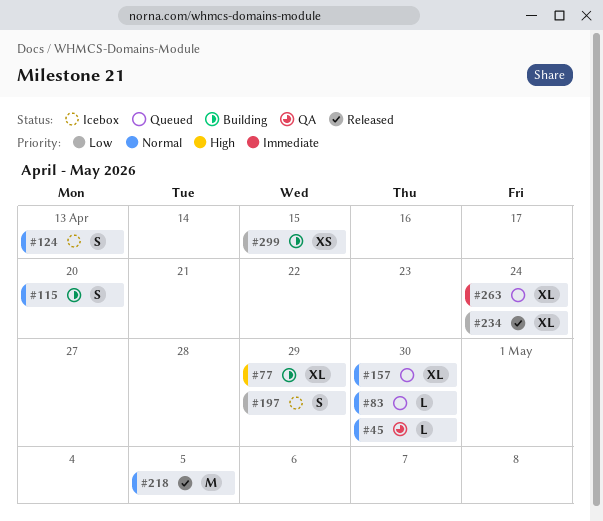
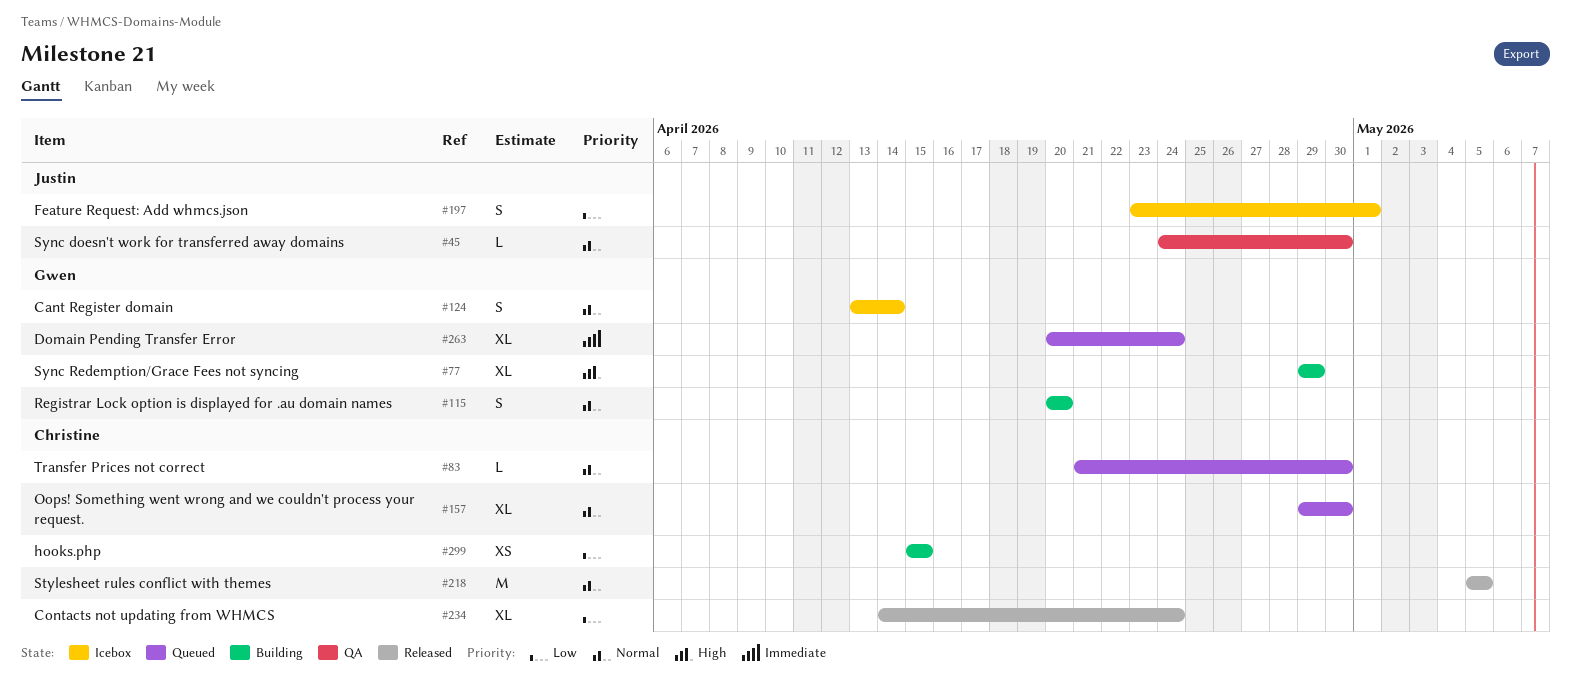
#124, due: Apr 13 -> Apr 14
#197, due: Apr 29 -> May 1

